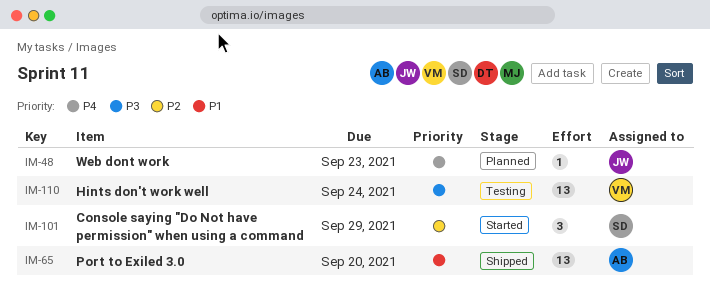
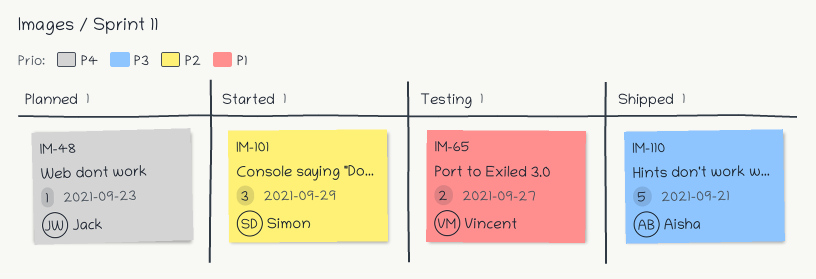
IM-65, status: Shipped -> Testing
IM-65, owner: Aisha -> Vincent
IM-65, estimate: 13 -> 2
IM-65, due: Sep 20 -> Sep 27
IM-110, status: Testing -> Shipped
IM-110, owner: Vincent -> Aisha
IM-110, estimate: 13 -> 5
IM-110, due: Sep 24 -> Sep 21

